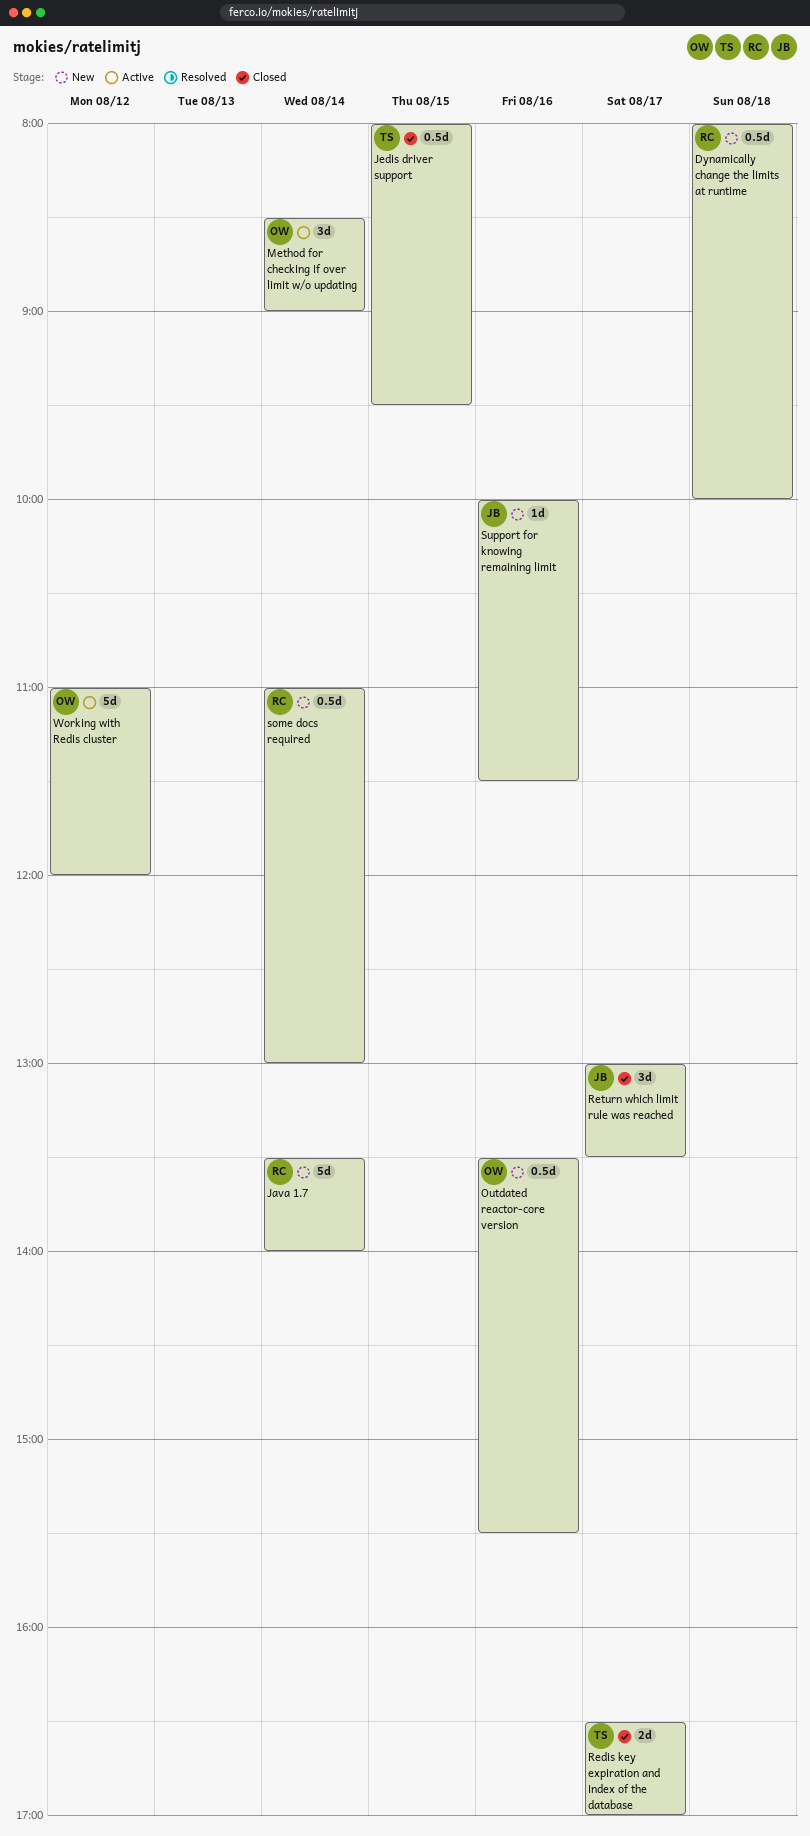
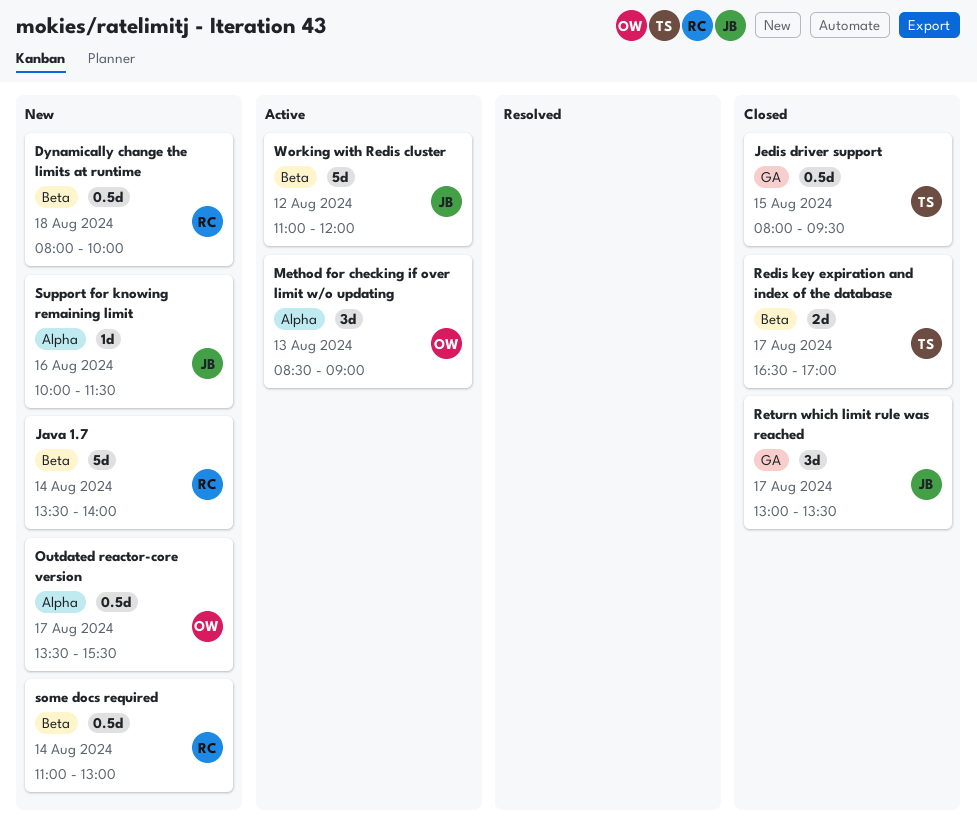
Method for checking if over limit w/o updating, day: Aug 14 -> Aug 13
Outdated reactor-core version, day: Aug 16 -> Aug 17
Working with Redis cluster, owner: OW -> JB

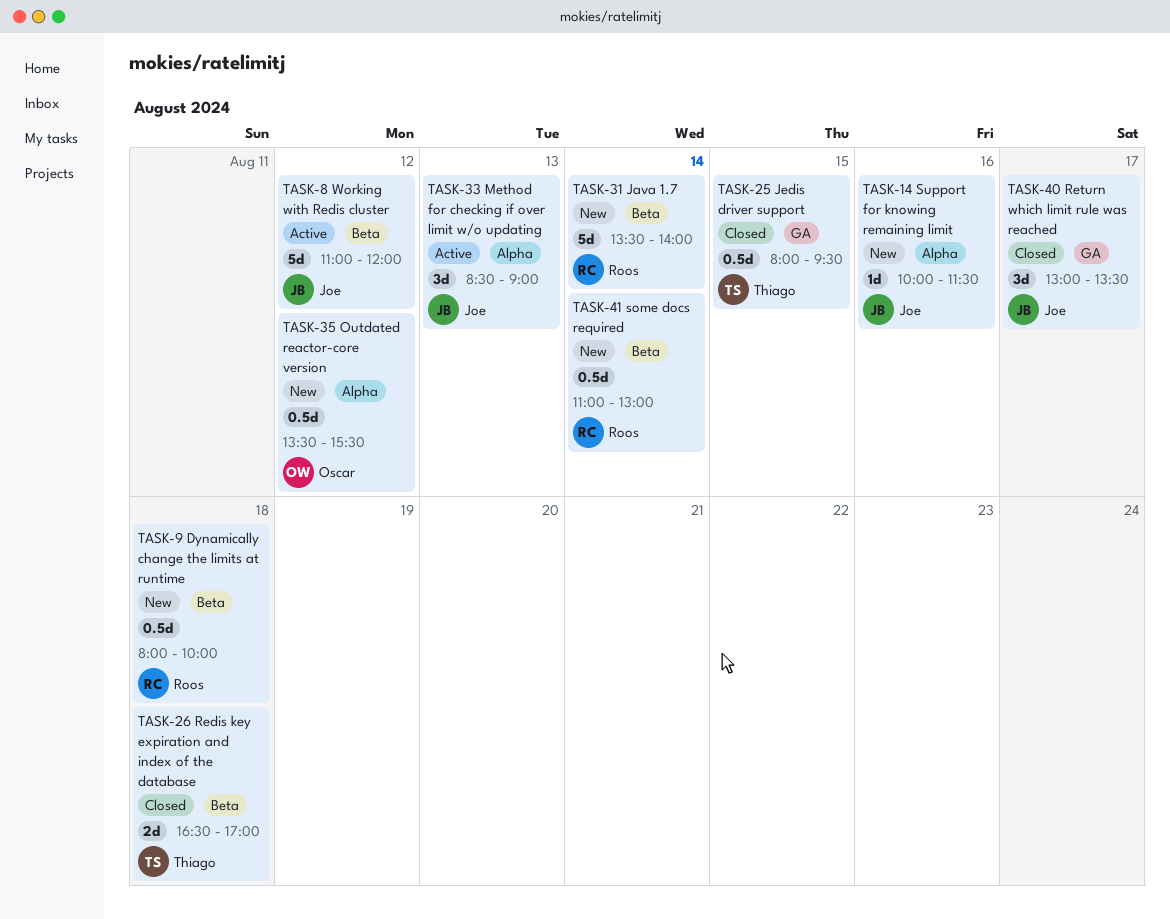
Method for checking if over limit w/o updating, owner: Oscar -> Joe
Outdated reactor-core version, day: Aug 17 -> Aug 12
Redis key expiration and index of the database, day: Aug 17 -> Aug 18

